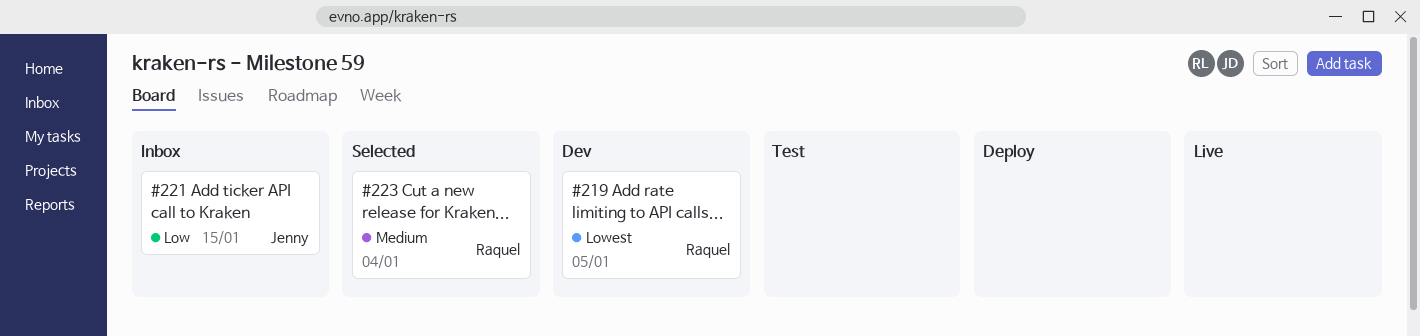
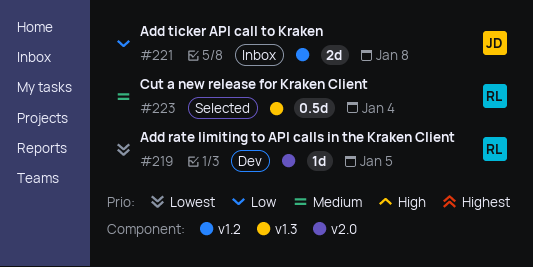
#221, due: Jan 15 -> Jan 8

